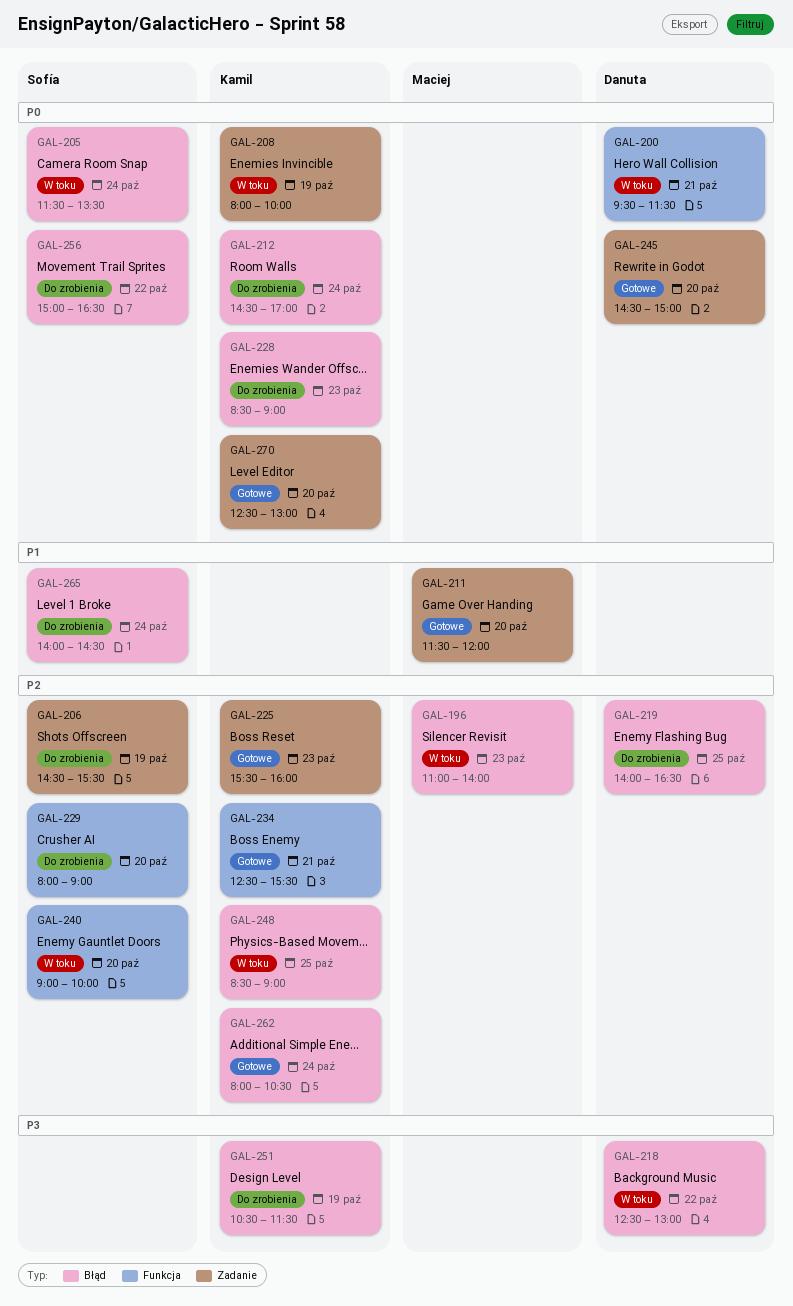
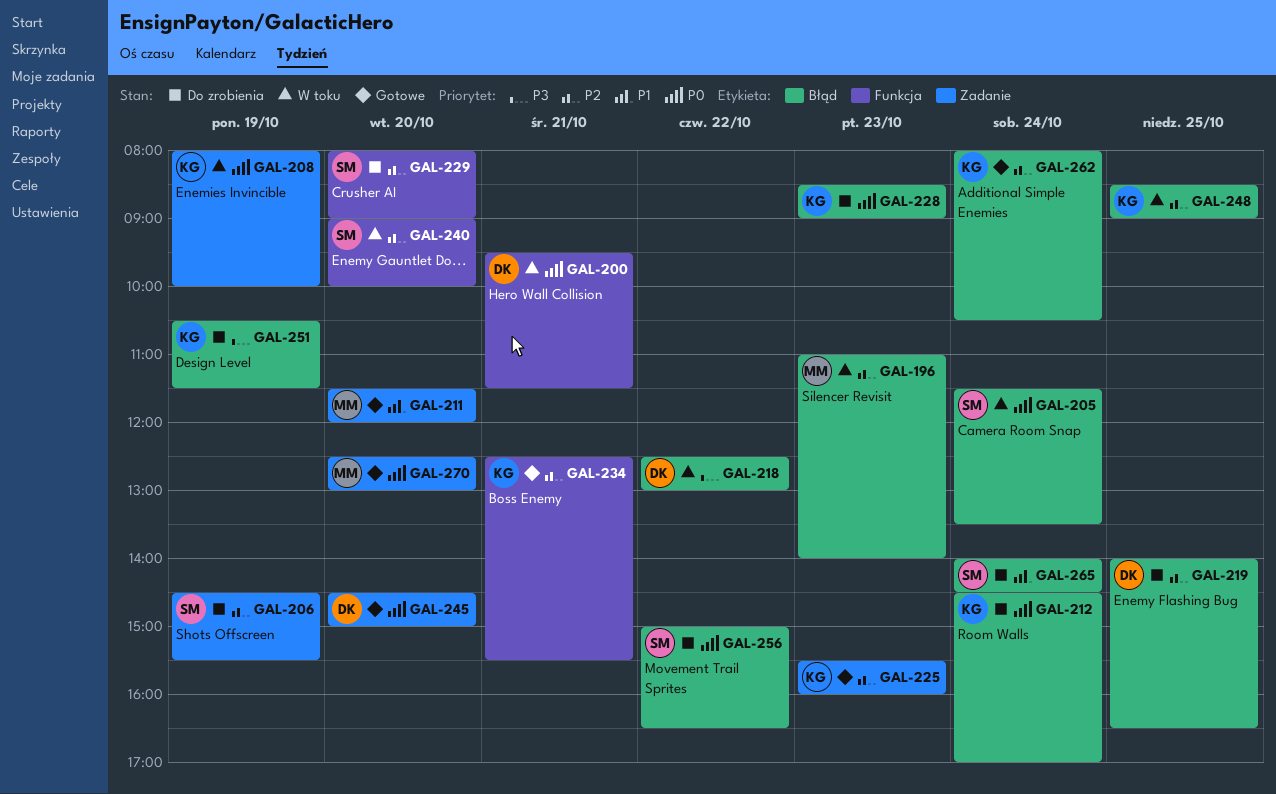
GAL-270, owner: Kamil -> Maciej

